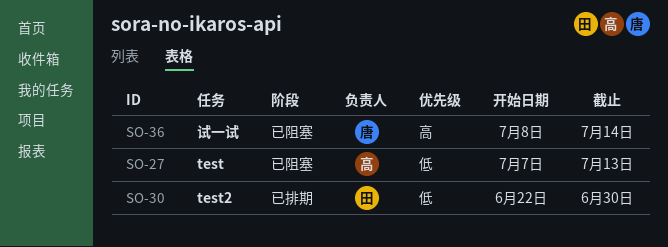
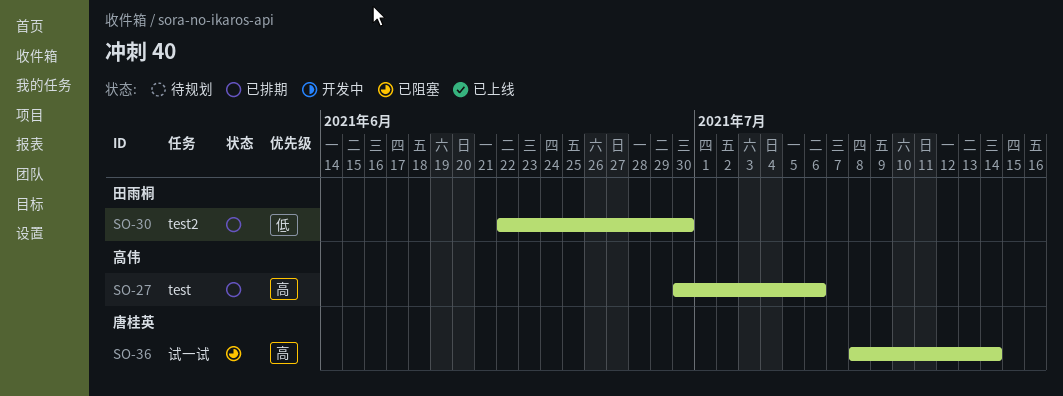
SO-27, status: 已阻塞 -> 已排期
SO-27, priority: 低 -> 高
SO-27, start: Jul 7 -> Jun 30
SO-27, due: Jul 13 -> Jul 6

